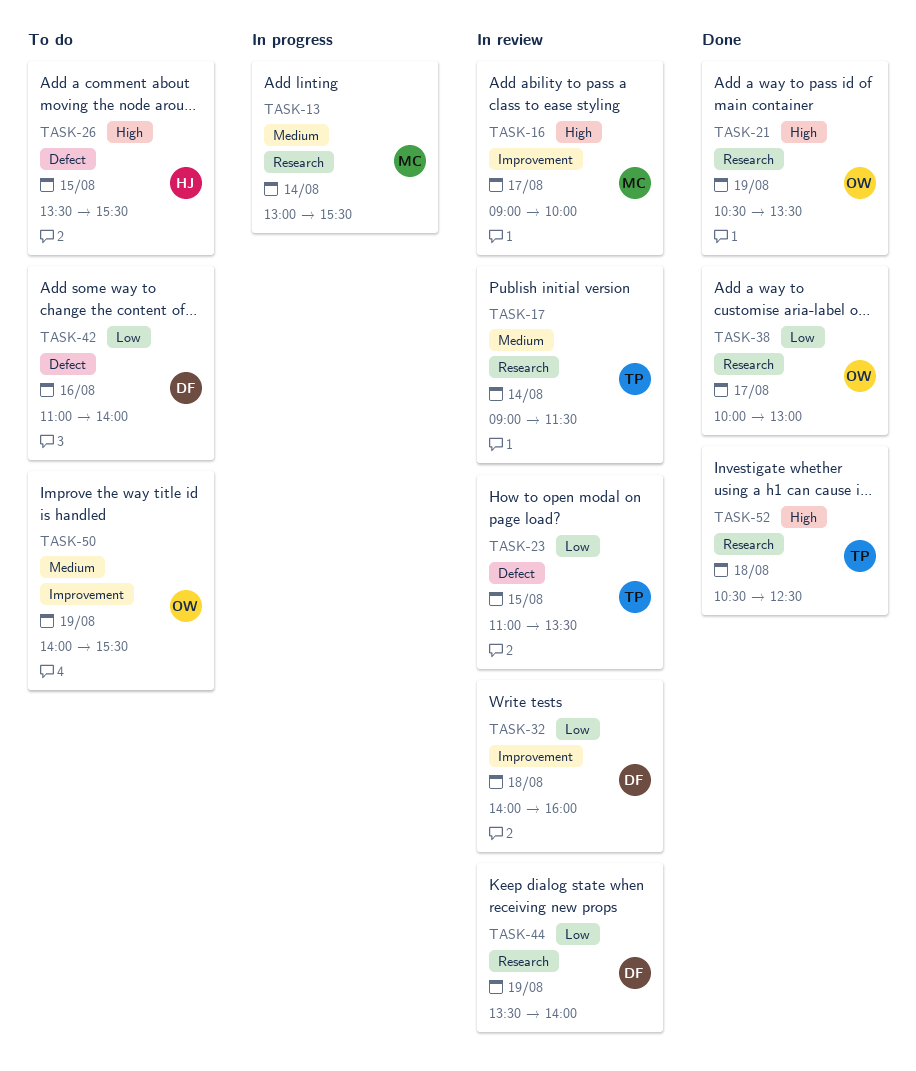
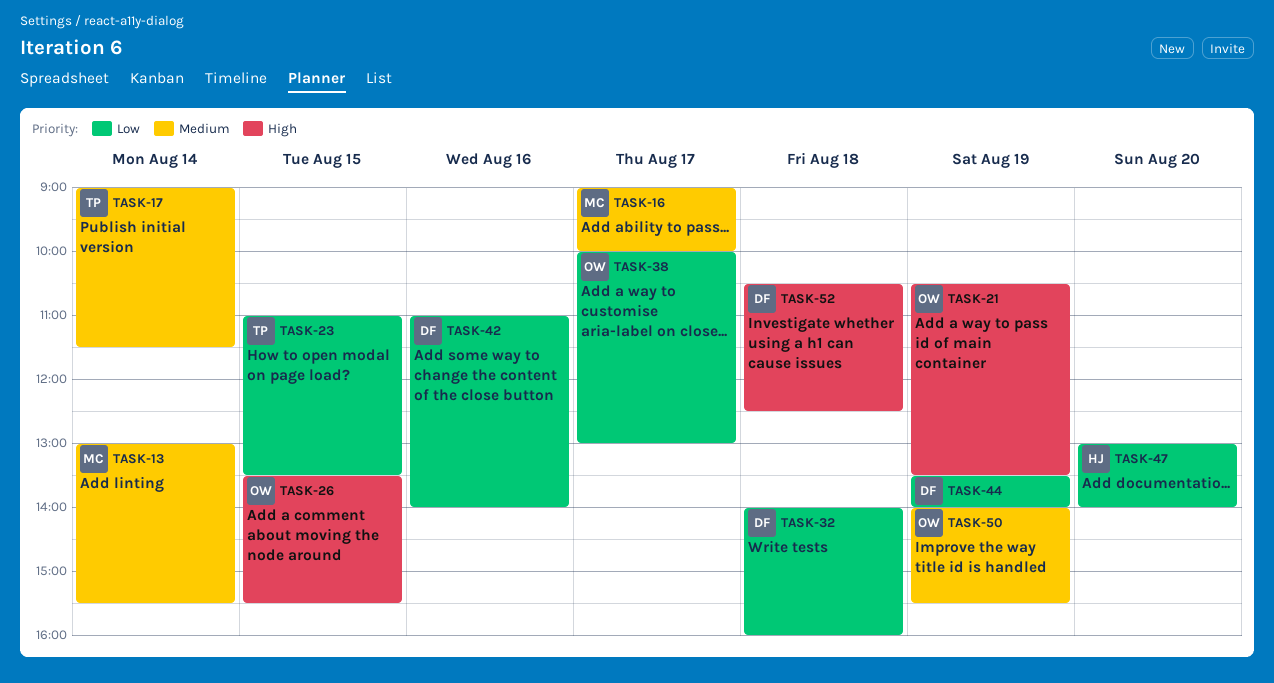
TASK-16, priority: High -> Medium
TASK-26, owner: HJ -> OW
TASK-47: none -> present
TASK-52, owner: TP -> DF

